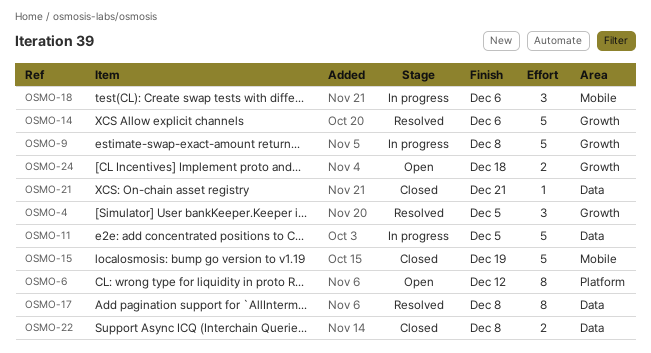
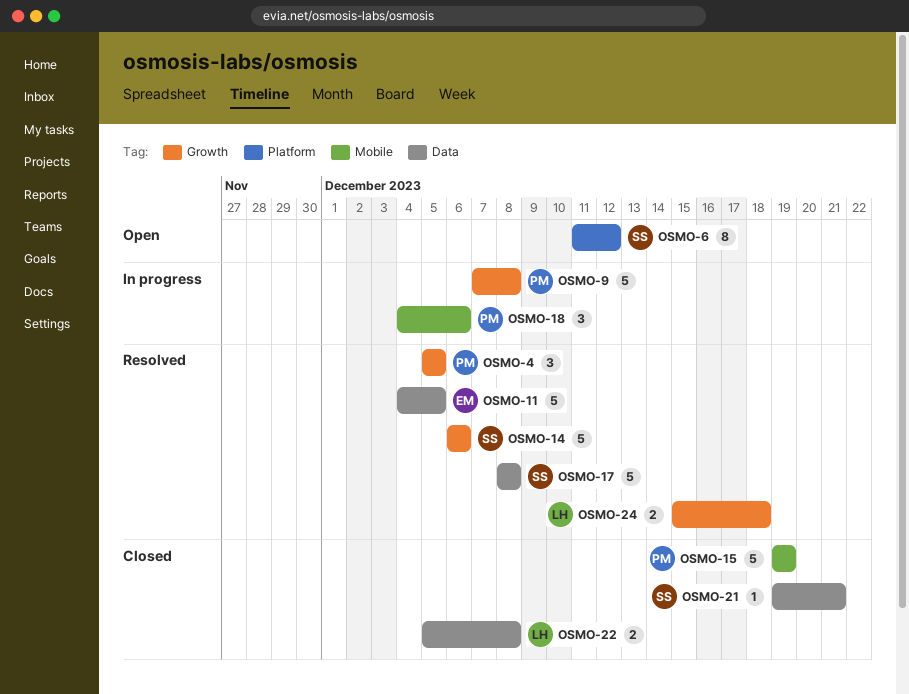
OSMO-11, status: In progress -> Resolved
OSMO-17, estimate: 8 -> 5
OSMO-24, status: Open -> Resolved

